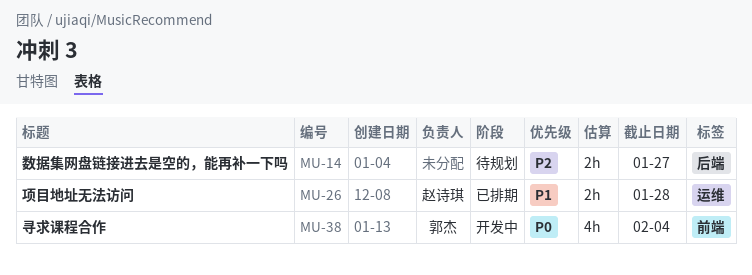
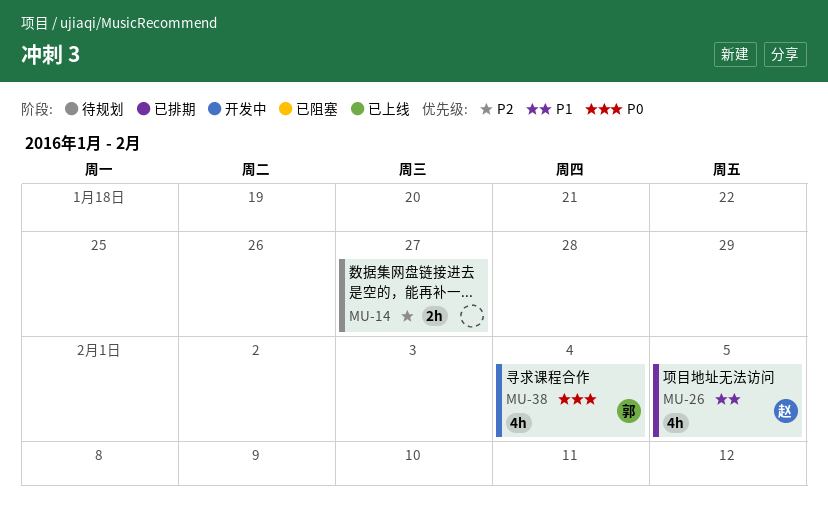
MU-26, estimate: 2h -> 4h
MU-26, due: Jan 28 -> Feb 5

